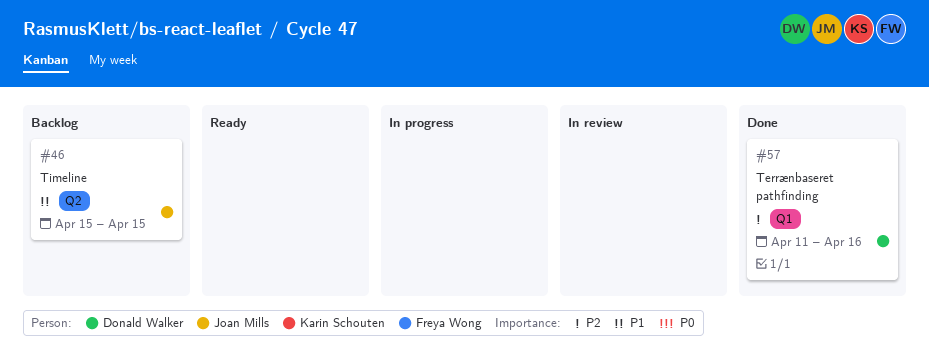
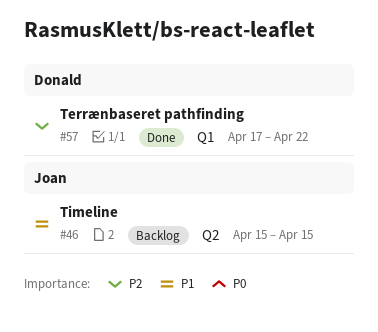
#57, start: Apr 11 -> Apr 17
#57, due: Apr 16 -> Apr 22

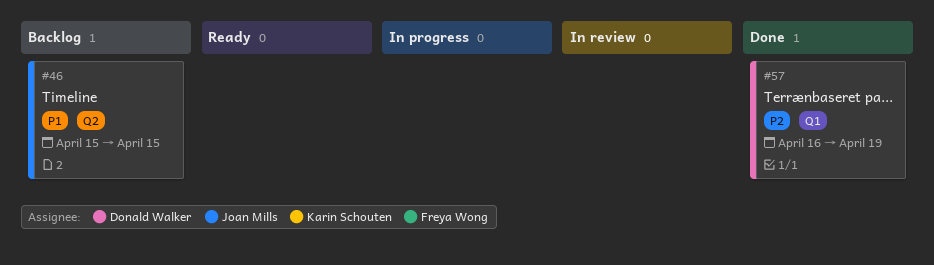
#57, start: Apr 17 -> Apr 16
#57, due: Apr 22 -> Apr 19

